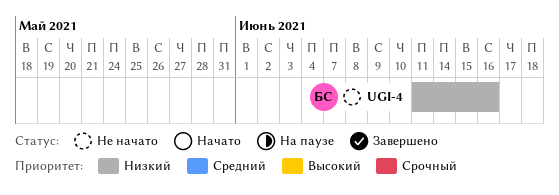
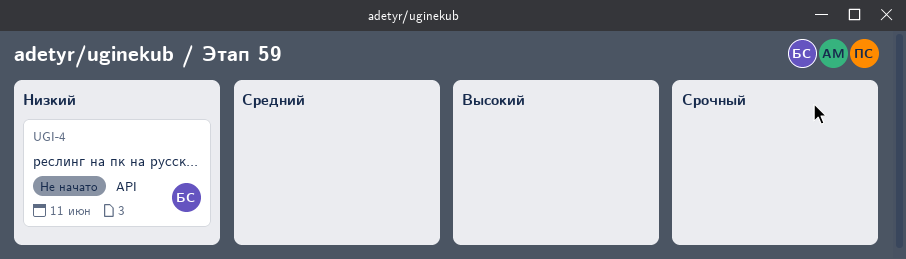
UGI-4, due: Jun 16 -> Jun 11

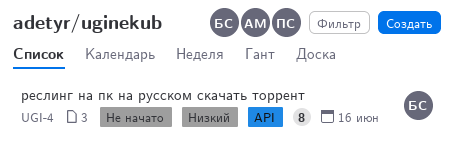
UGI-4, due: Jun 11 -> Jun 16

